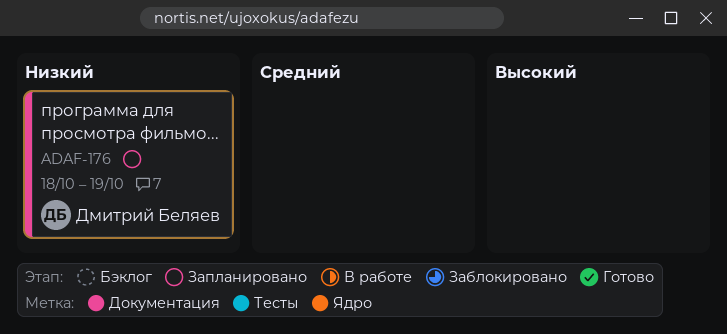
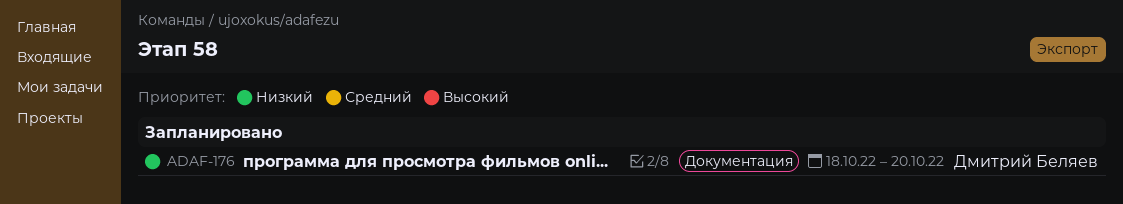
ADAF-176, due: Oct 19 -> Oct 20

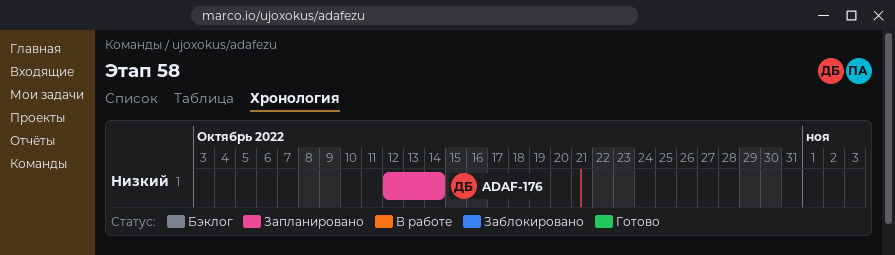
ADAF-176, start: Oct 18 -> Oct 12
ADAF-176, due: Oct 20 -> Oct 14

